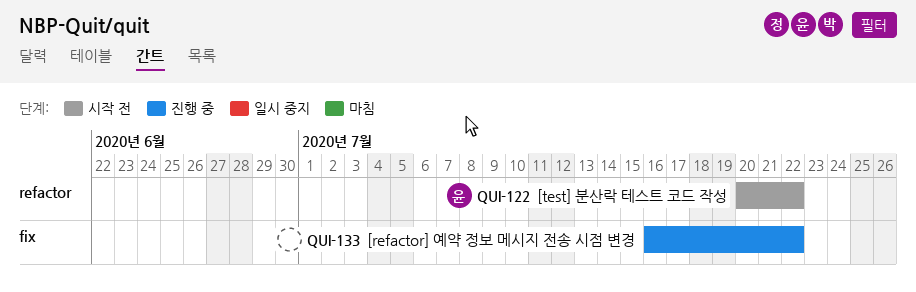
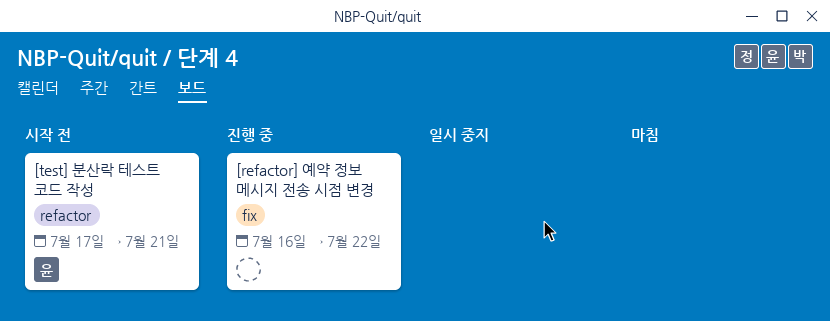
[test] 분산락 테스트 코드 작성, start: Jul 20 -> Jul 17
[test] 분산락 테스트 코드 작성, due: Jul 22 -> Jul 21

